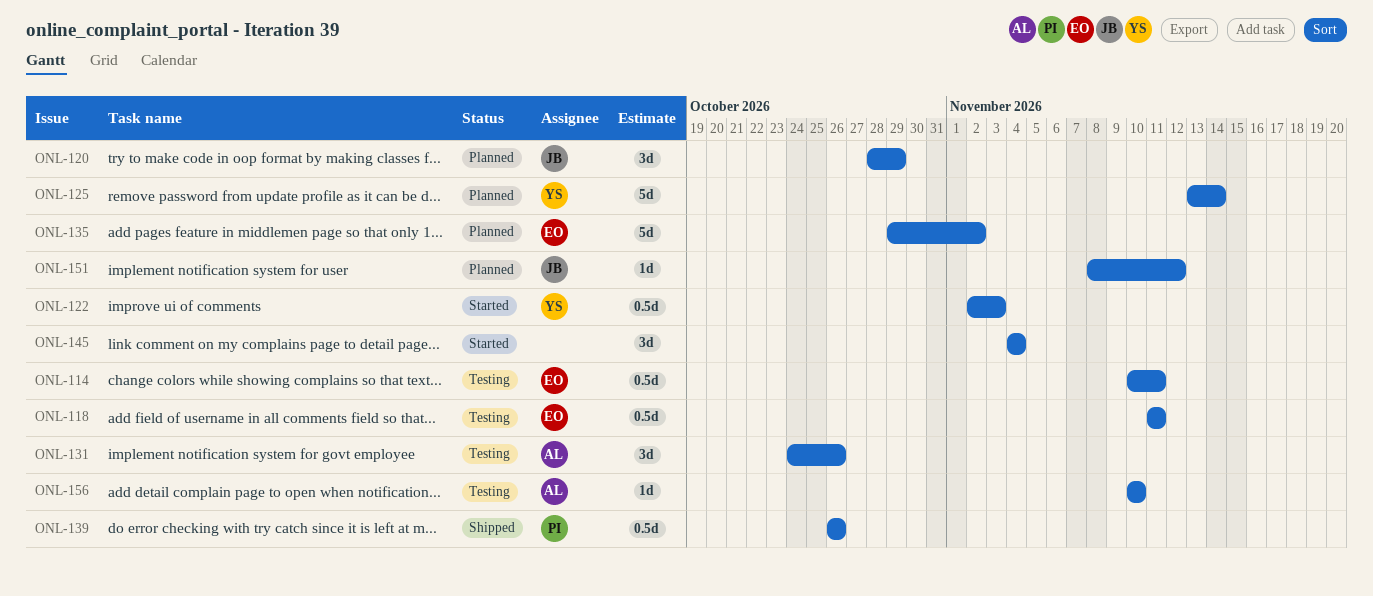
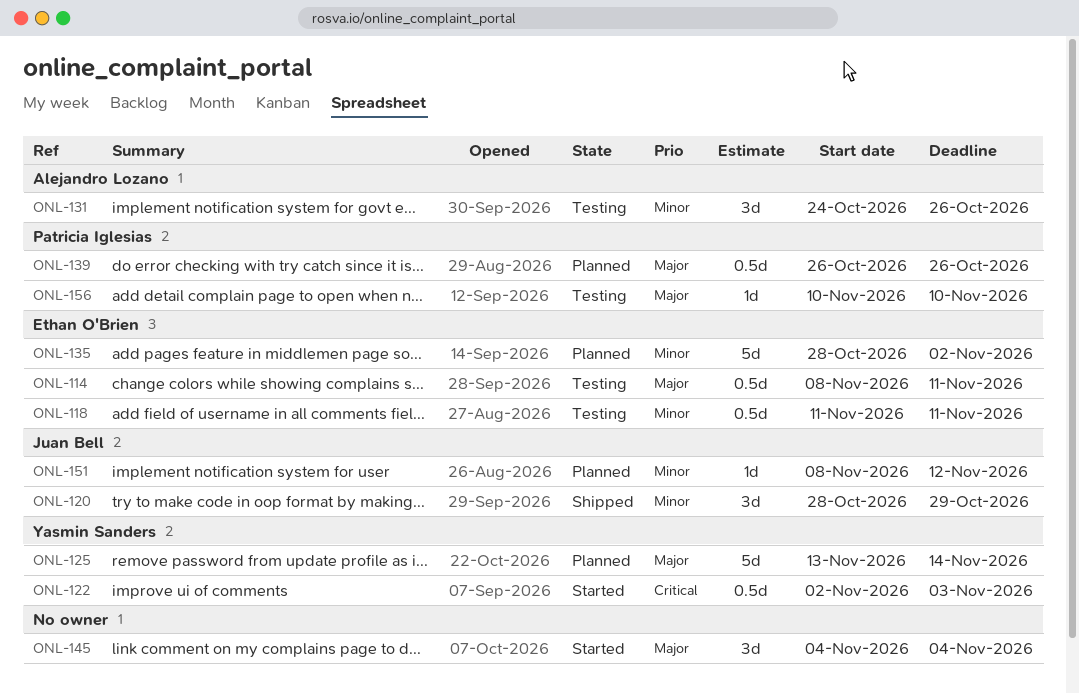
ONL-114, start: Nov 10 -> Nov 8
ONL-120, status: Planned -> Shipped
ONL-135, start: Oct 29 -> Oct 28
ONL-139, status: Shipped -> Planned
ONL-156, owner: Alejandro Lozano -> Patricia Iglesias

